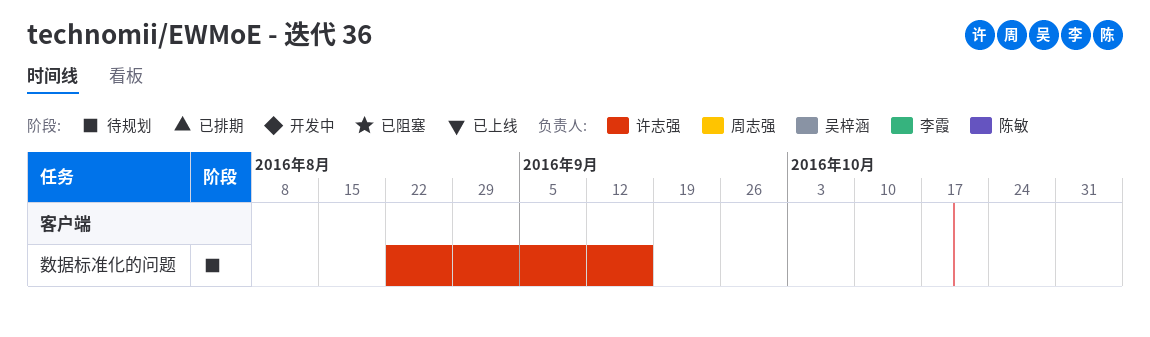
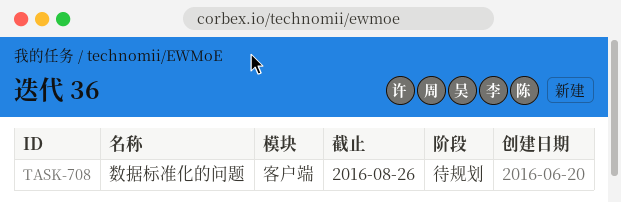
数据标准化的问题, due: Sep 16 -> Aug 26

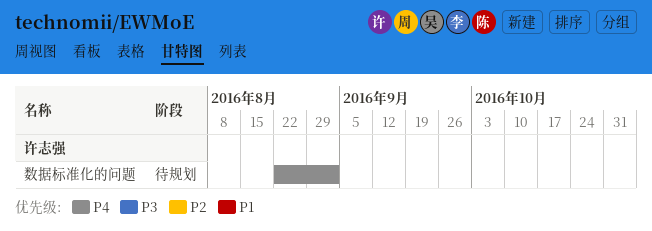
数据标准化的问题, due: Aug 26 -> Sep 2

